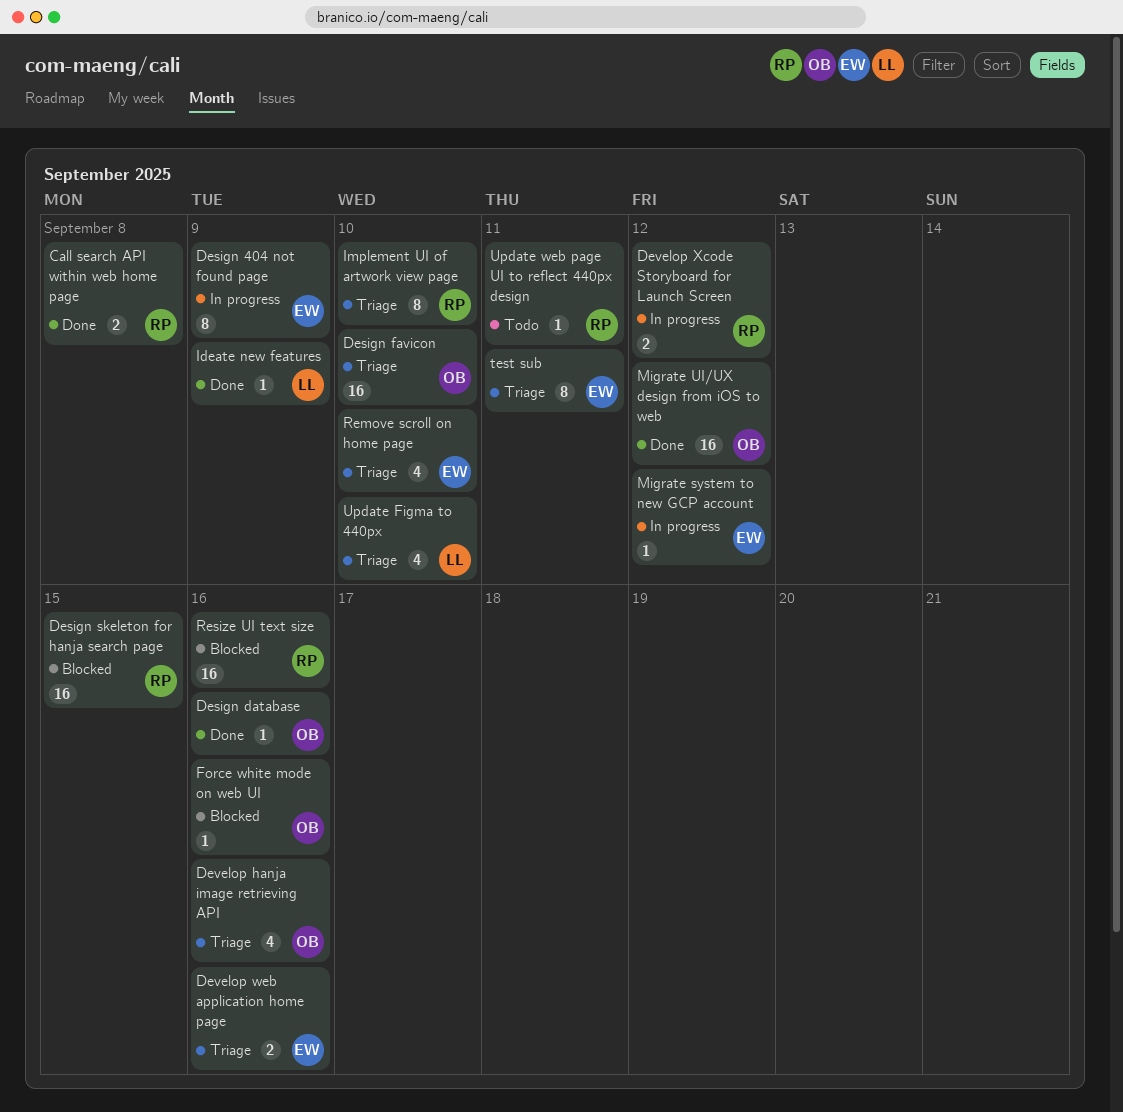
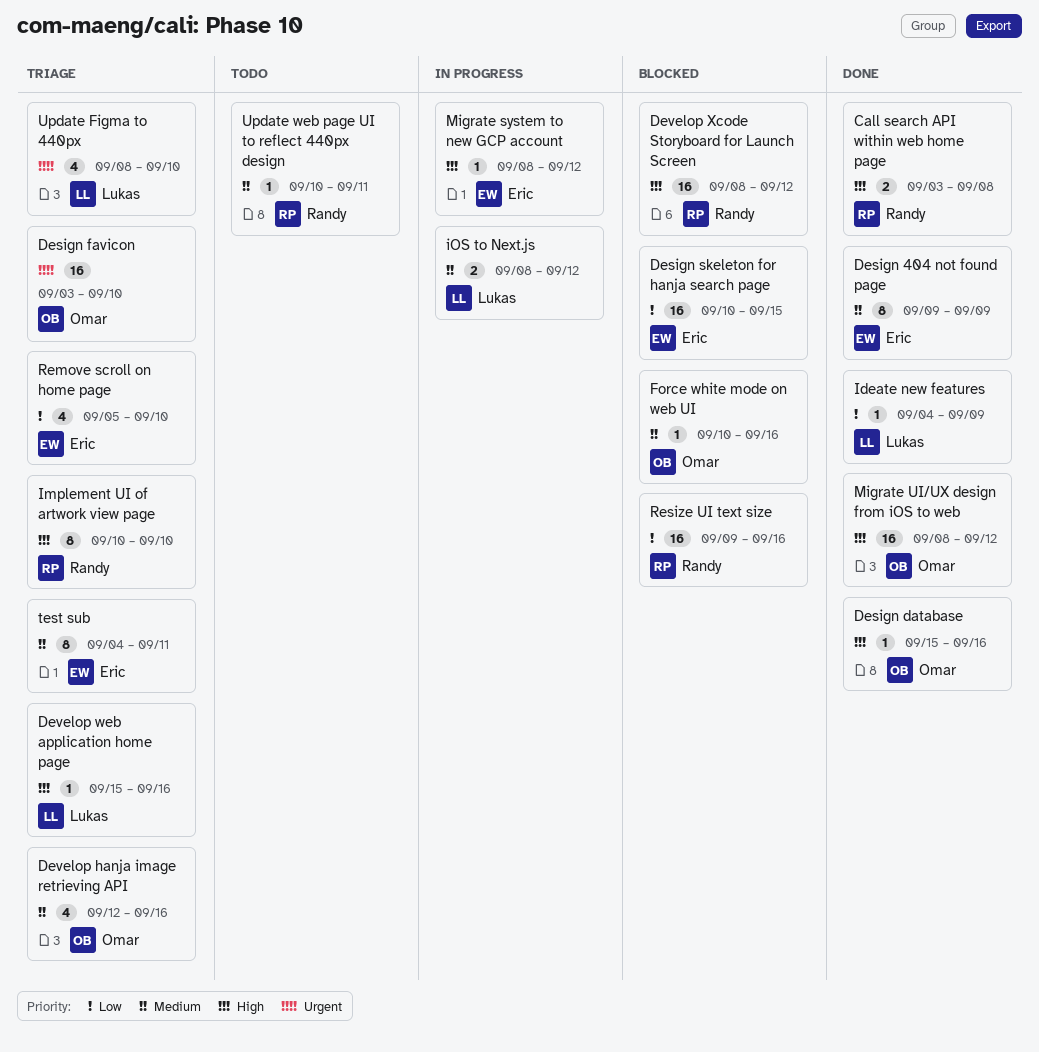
Design 404 not found page, status: In progress -> Done
Design skeleton for hanja search page, owner: Randy -> Eric
Develop web application home page, owner: Eric -> Lukas
Develop web application home page, estimate: 2 -> 1
Develop Xcode Storyboard for Launch Screen, status: In progress -> Blocked
Develop Xcode Storyboard for Launch Screen, estimate: 2 -> 16
iOS to Next.js: none -> present

